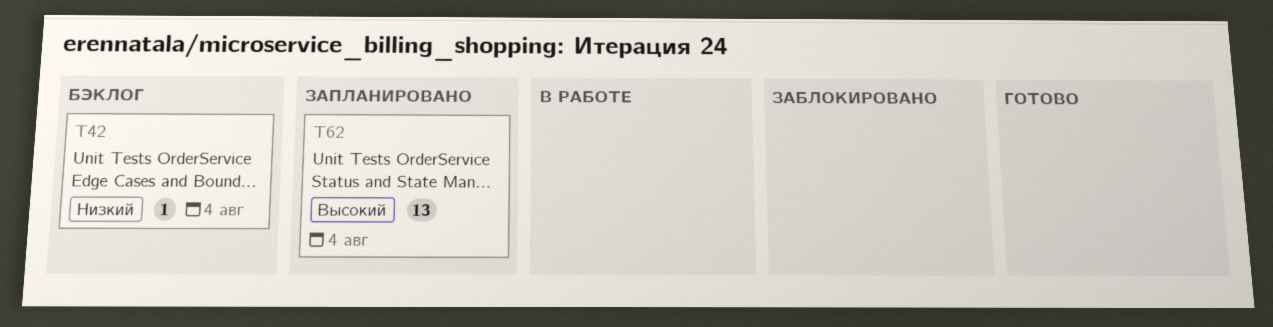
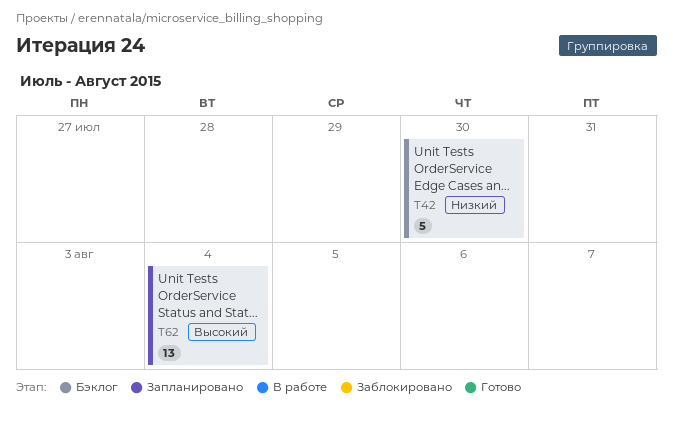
T42, estimate: 1 -> 5
T42, due: Aug 4 -> Jul 30

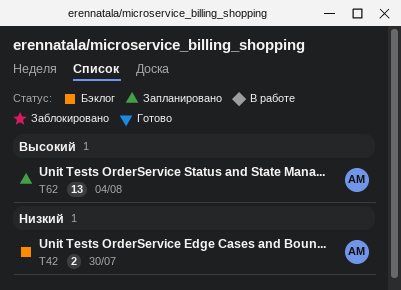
T42, estimate: 5 -> 2

